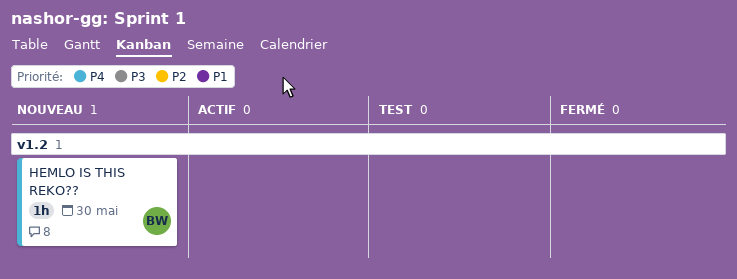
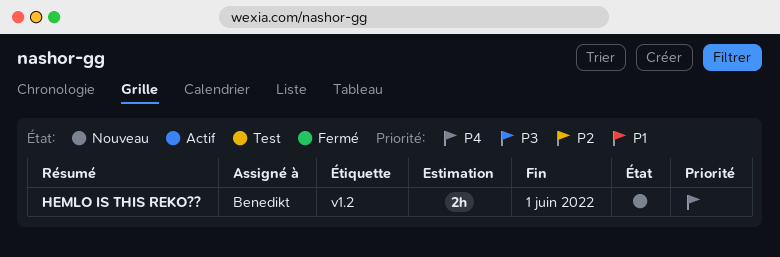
HEMLO IS THIS REKO??, estimate: 1h -> 2h
HEMLO IS THIS REKO??, due: May 30 -> Jun 1

